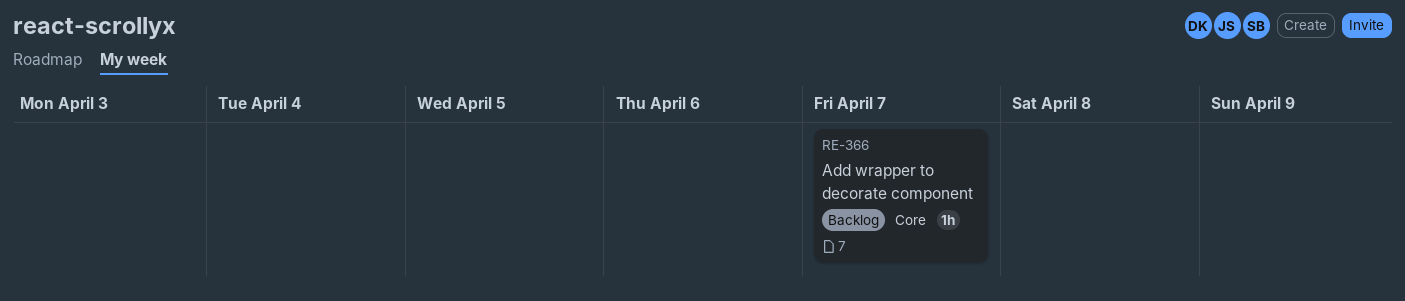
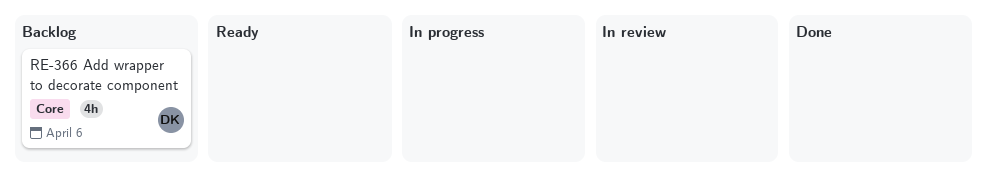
RE-366, estimate: 1h -> 4h
RE-366, due: Apr 7 -> Apr 6

